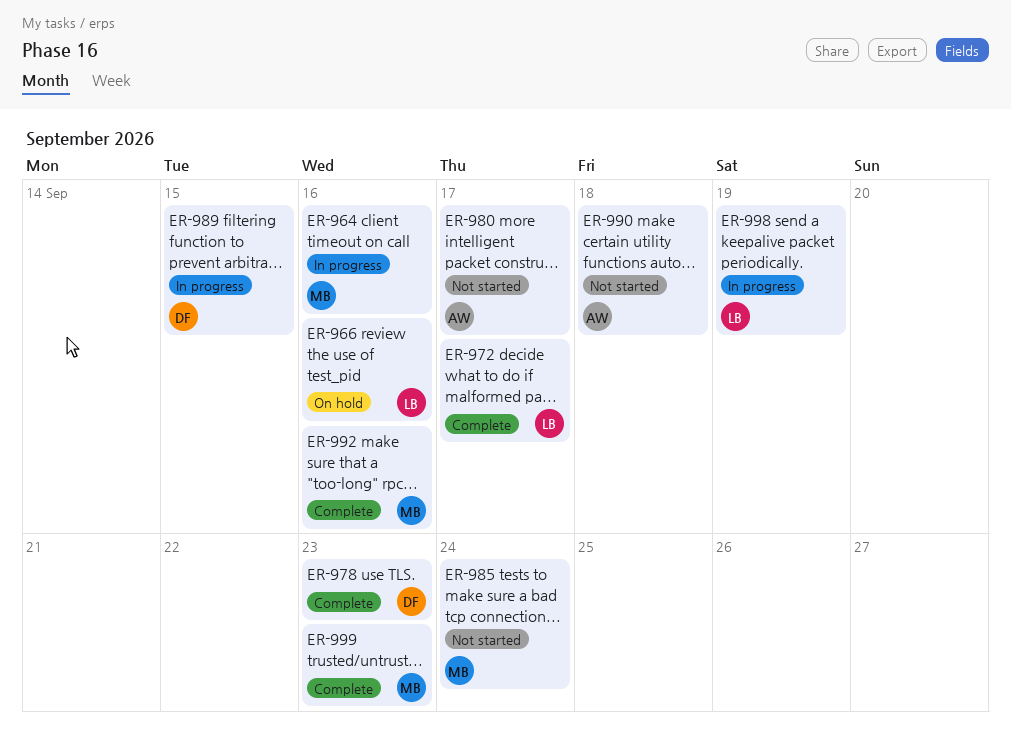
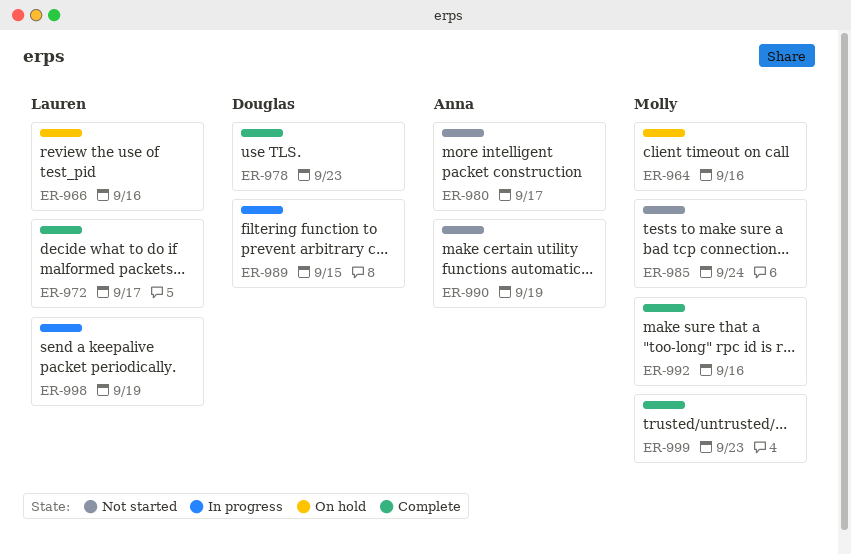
ER-964, status: In progress -> On hold
ER-990, due: Sep 18 -> Sep 19

